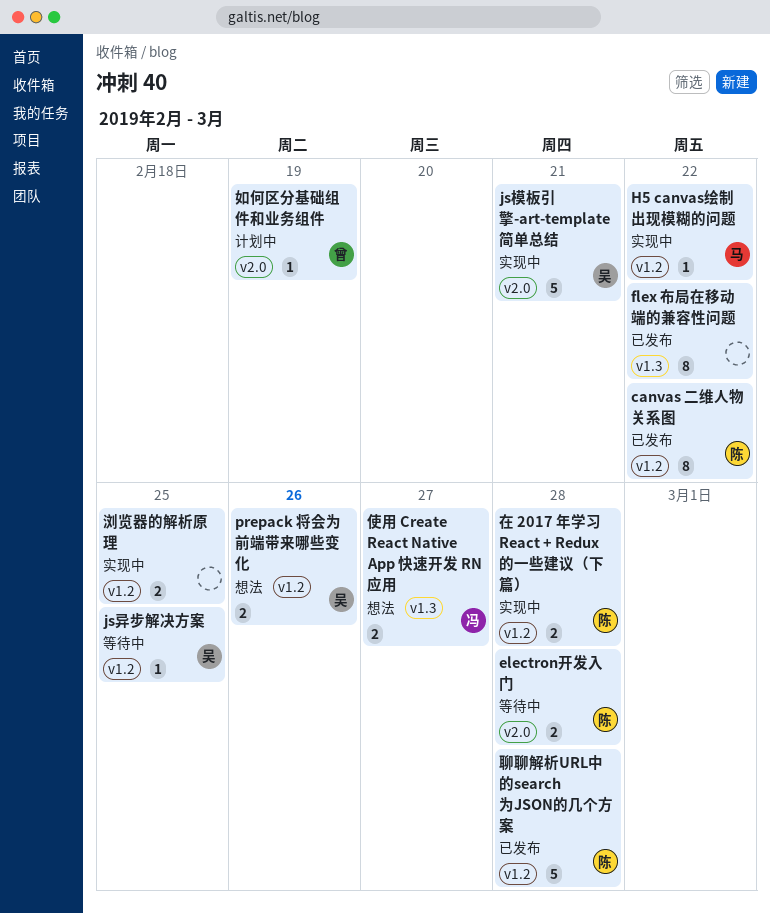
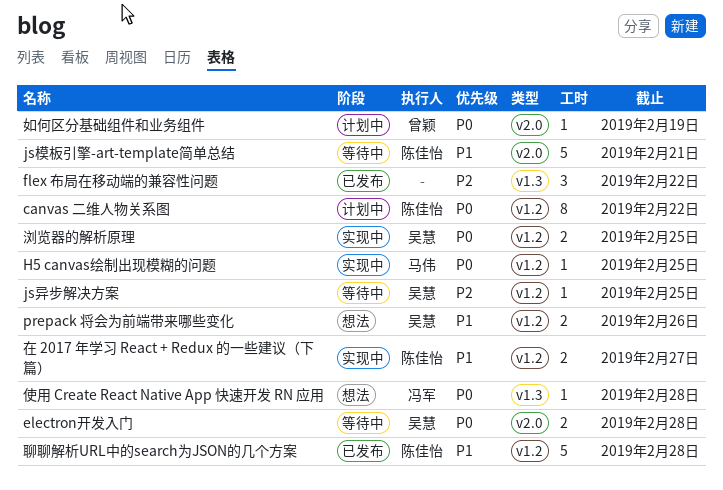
canvas 二维人物关系图, status: 已发布 -> 计划中
electron开发入门, owner: 陈佳怡 -> 吴慧
flex 布局在移动端的兼容性问题, estimate: 8 -> 3
H5 canvas绘制出现模糊的问题, due: Feb 22 -> Feb 25
js模板引擎-art-template简单总结, status: 实现中 -> 等待中
js模板引擎-art-template简单总结, owner: 吴慧 -> 陈佳怡
使用 Create React Native App 快速开发 RN 应用, estimate: 2 -> 1
使用 Create React Native App 快速开发 RN 应用, due: Feb 27 -> Feb 28
在 2017 年学习 React + Redux 的一些建议（下篇）, due: Feb 28 -> Feb 27
浏览器的解析原理, owner: none -> 吴慧

